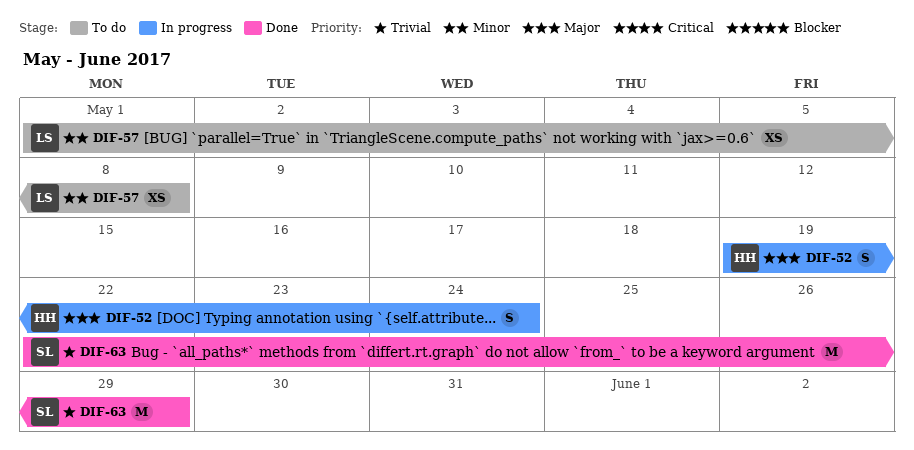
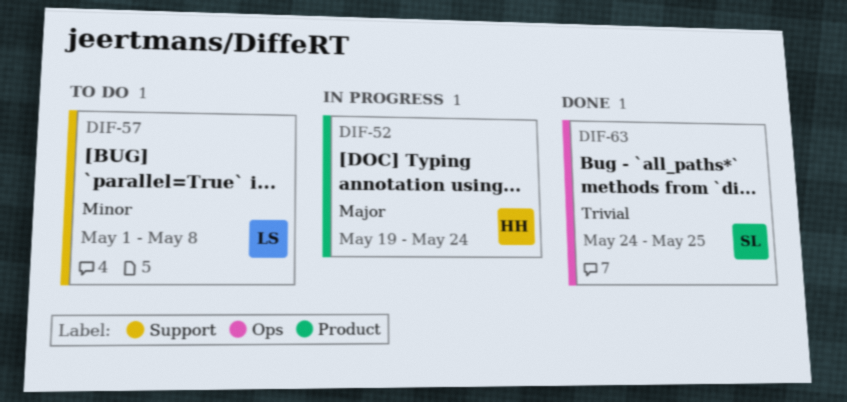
DIF-63, start: May 22 -> May 24
DIF-63, due: May 29 -> May 25

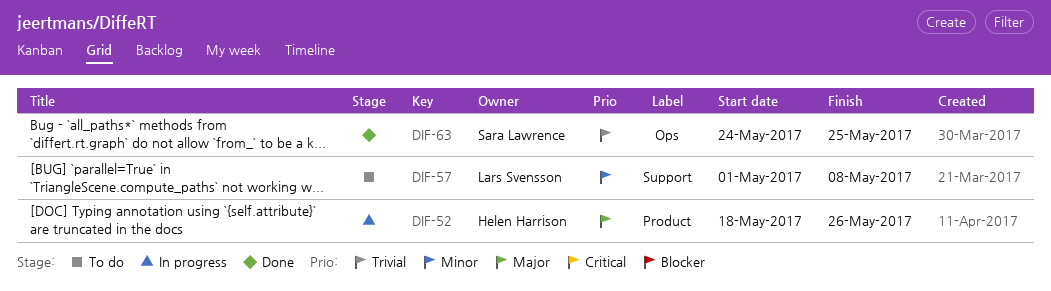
DIF-52, start: May 19 -> May 18
DIF-52, due: May 24 -> May 26

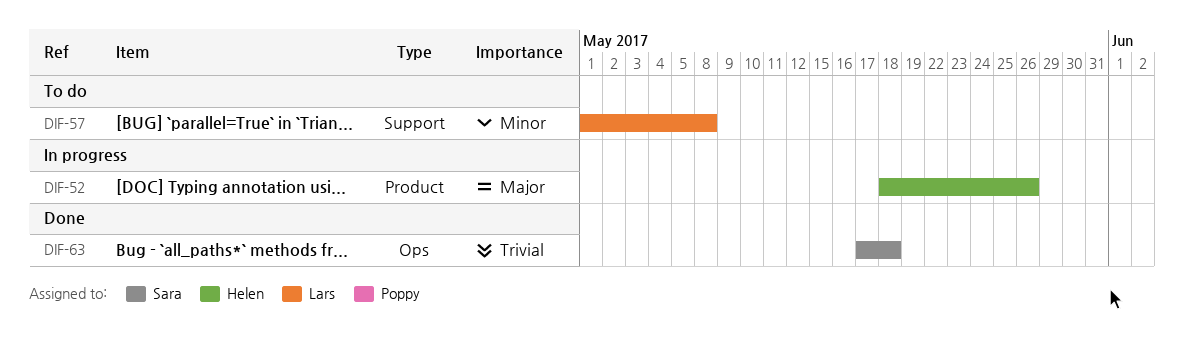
DIF-63, start: May 24 -> May 17
DIF-63, due: May 25 -> May 18

